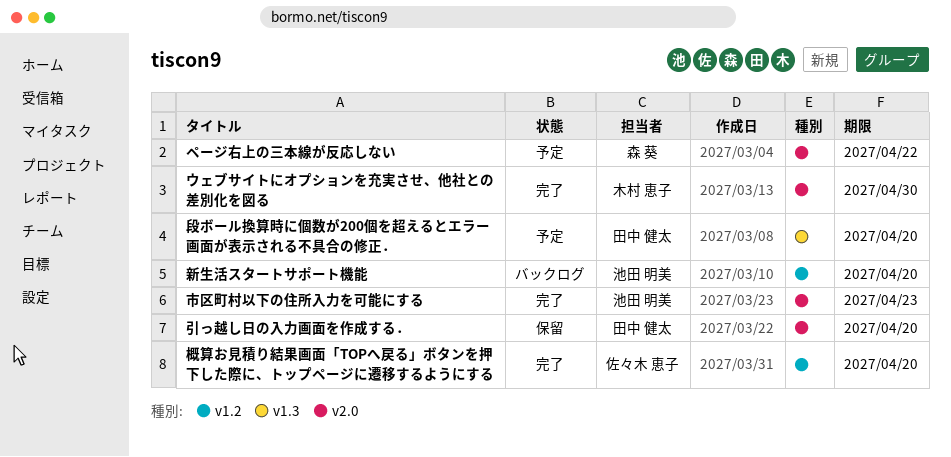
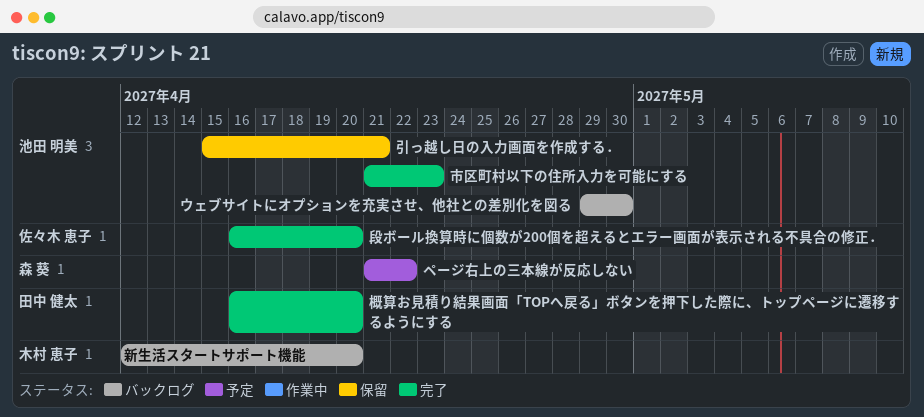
ウェブサイトにオプションを充実させ、他社との差別化を図る, status: 完了 -> バックログ
ウェブサイトにオプションを充実させ、他社との差別化を図る, owner: 木村 恵子 -> 池田 明美
引っ越し日の入力画面を作成する．, owner: 田中 健太 -> 池田 明美
引っ越し日の入力画面を作成する．, due: Apr 20 -> Apr 21
新生活スタートサポート機能, owner: 池田 明美 -> 木村 恵子
概算お見積り結果画面「TOPへ戻る」ボタンを押下した際に、トップページに遷移するようにする, owner: 佐々木 恵子 -> 田中 健太
段ボール換算時に個数が200個を超えるとエラー画面が表示される不具合の修正．, status: 予定 -> 完了
段ボール換算時に個数が200個を超えるとエラー画面が表示される不具合の修正．, owner: 田中 健太 -> 佐々木 恵子

